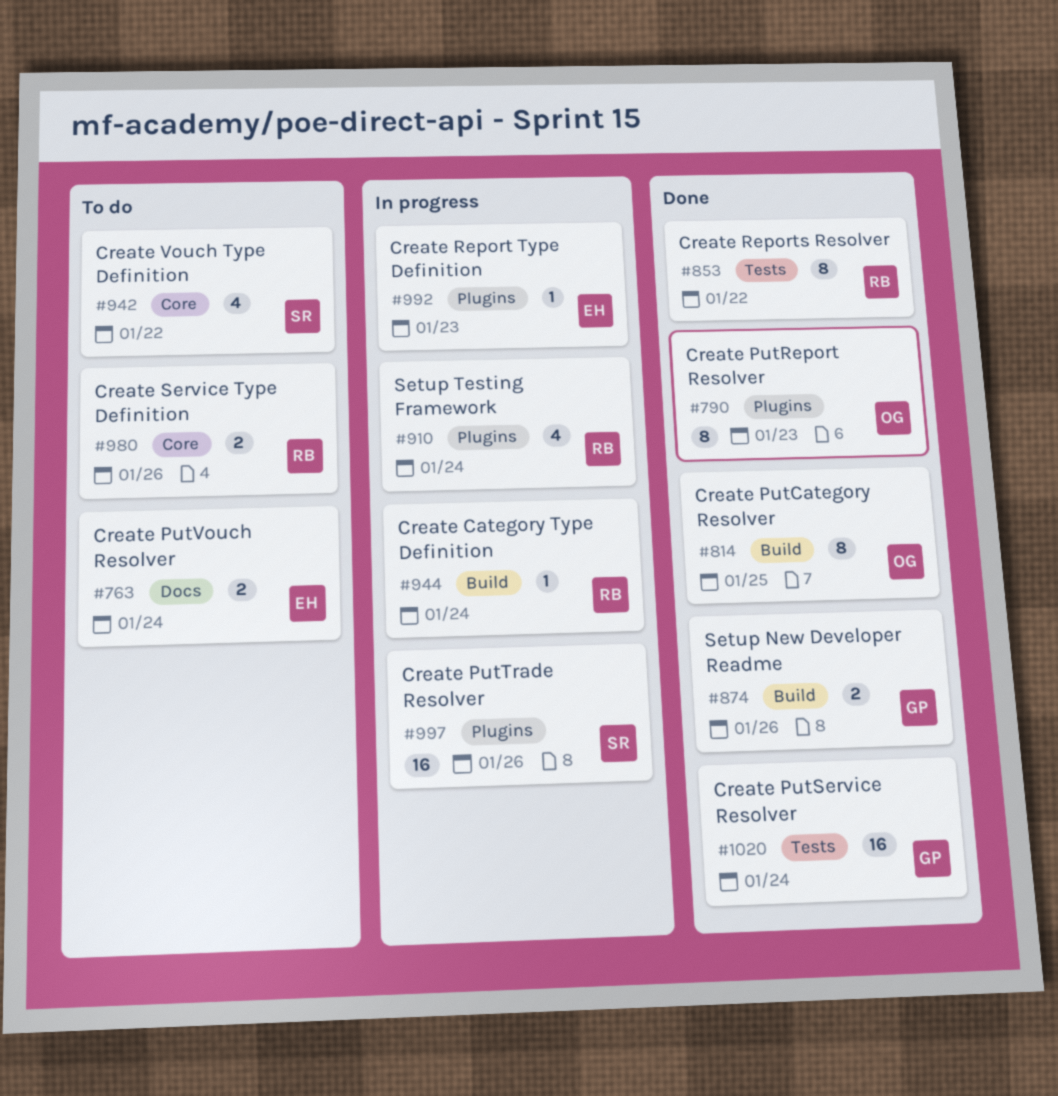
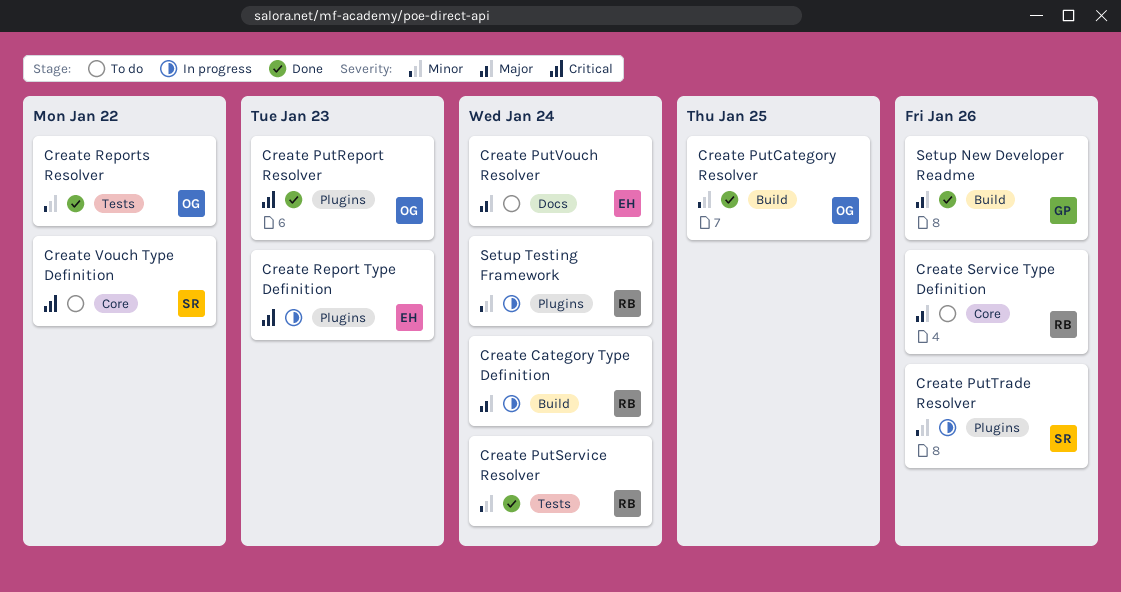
Create PutService Resolver, owner: GP -> RB
Create Reports Resolver, owner: RB -> OG

